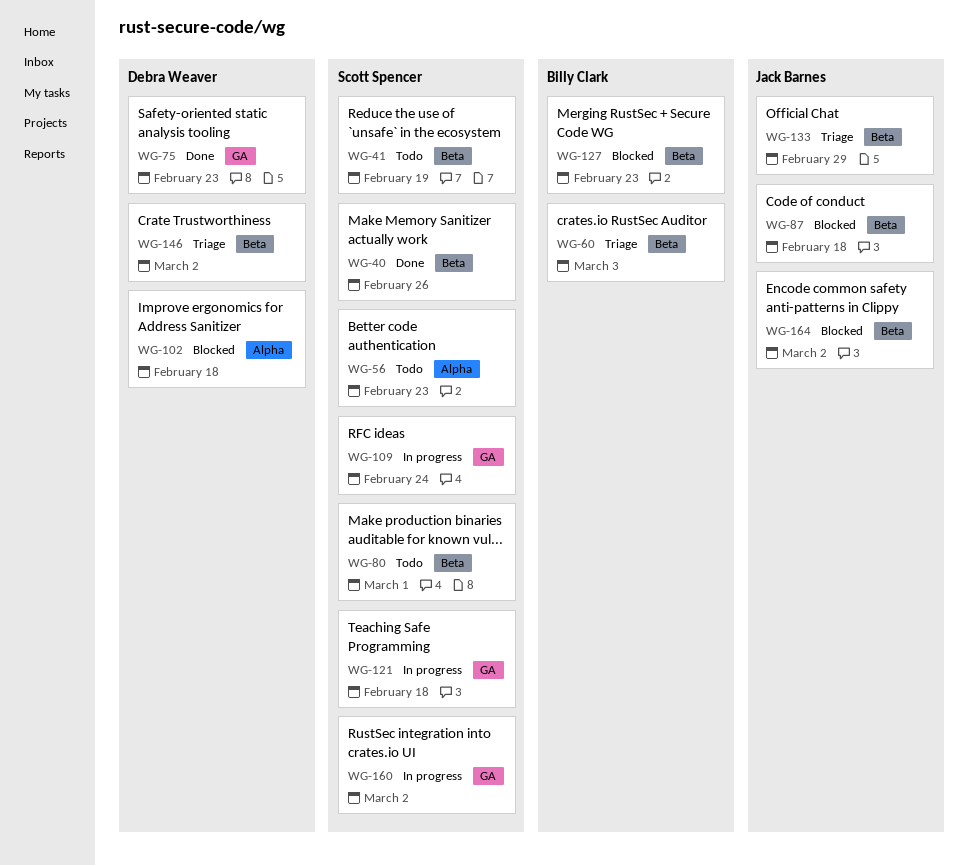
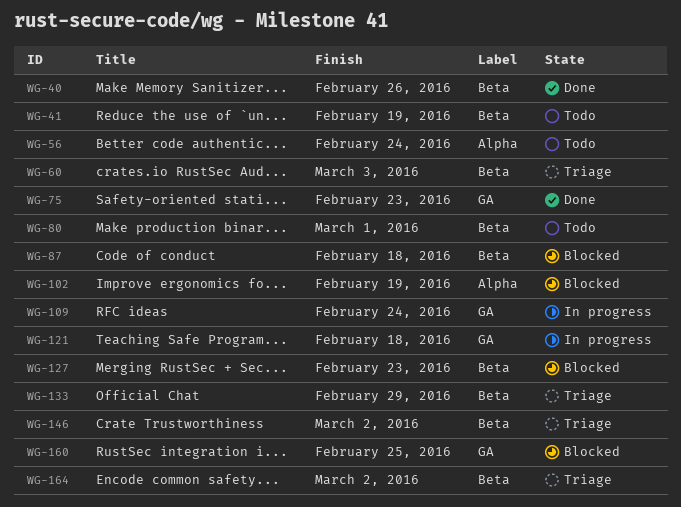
WG-56, due: Feb 23 -> Feb 24
WG-102, due: Feb 18 -> Feb 19
WG-160, status: In progress -> Blocked
WG-160, due: Mar 2 -> Feb 25
WG-164, status: Blocked -> Triage

